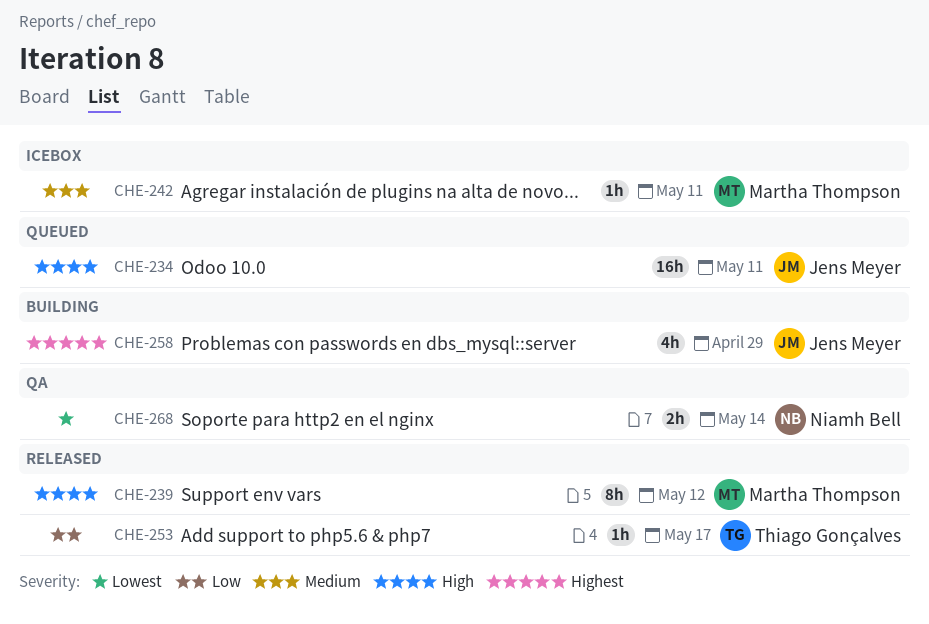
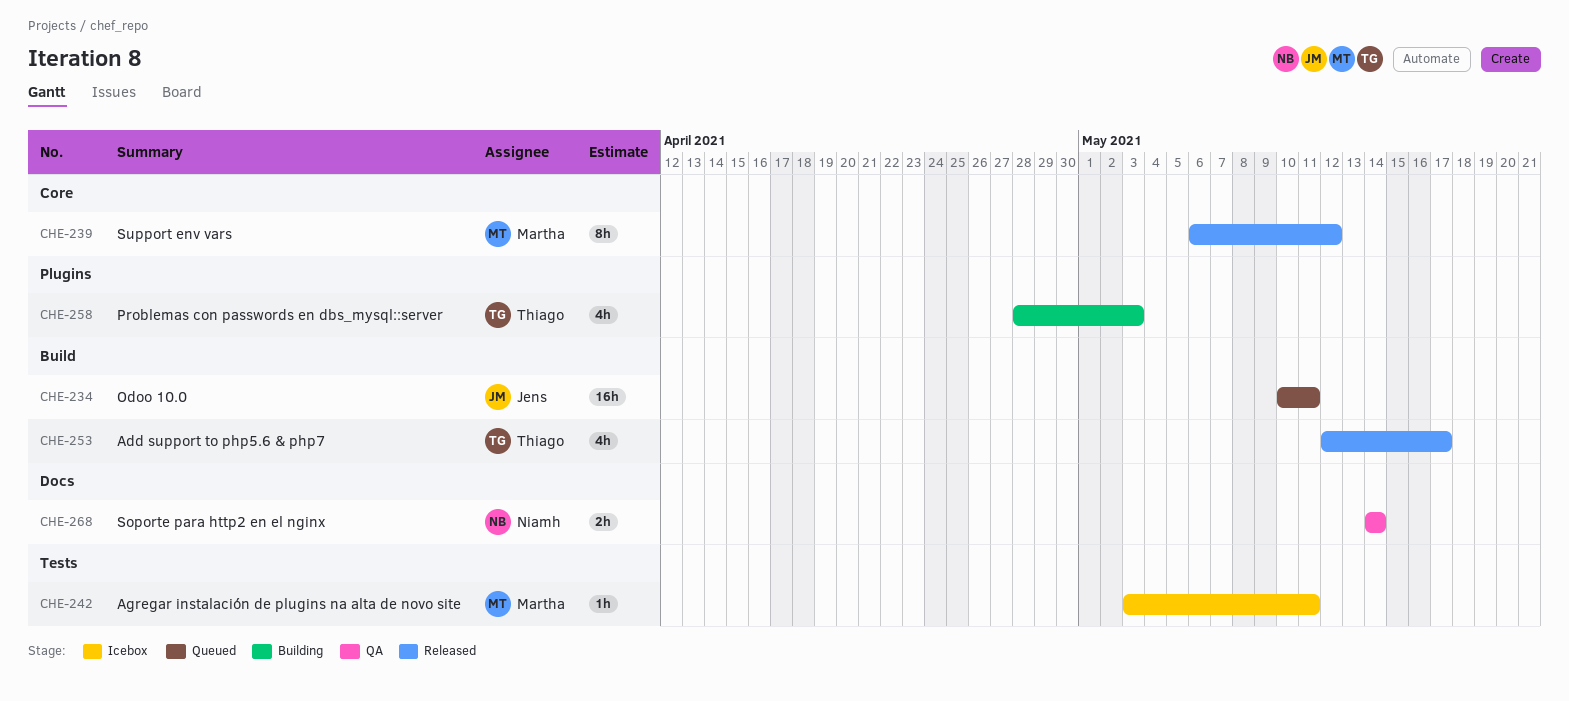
CHE-253, estimate: 1h -> 4h
CHE-258, owner: Jens Meyer -> Thiago Gonçalves
CHE-258, due: Apr 29 -> May 3

